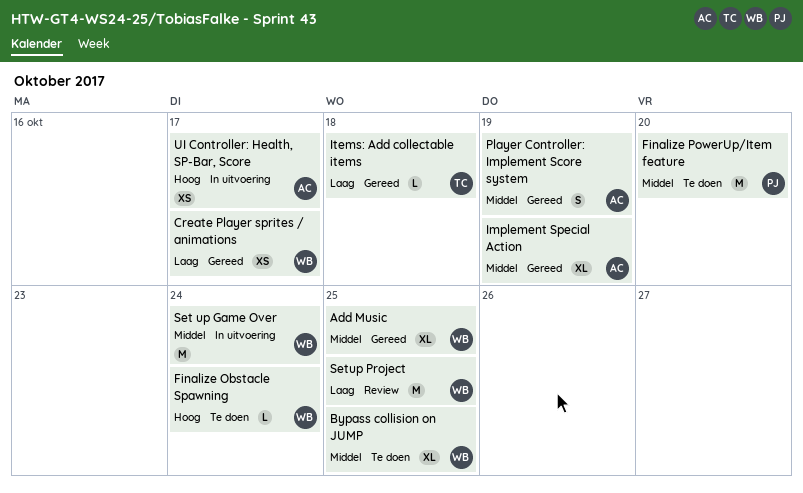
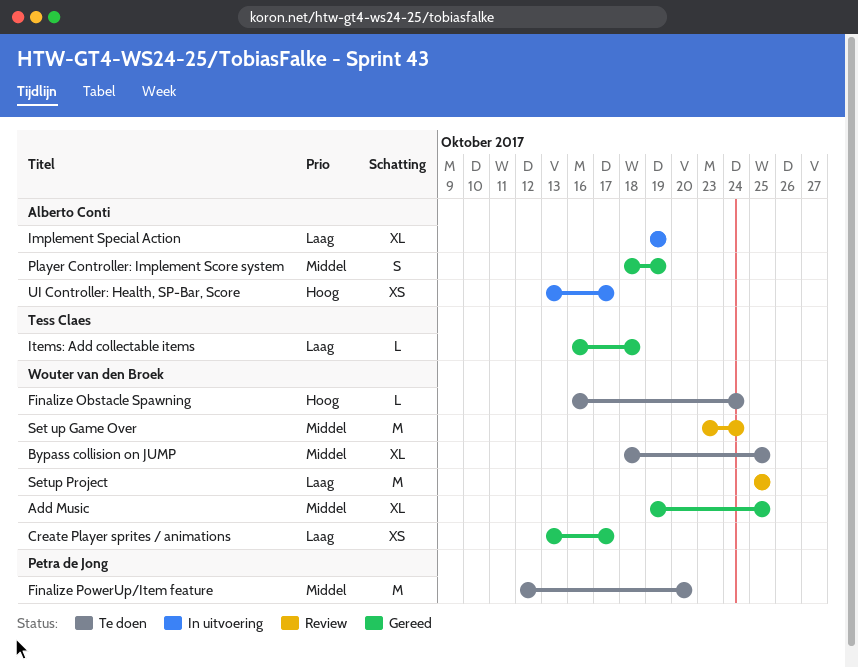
Implement Special Action, status: Gereed -> In uitvoering
Implement Special Action, priority: Middel -> Laag
Set up Game Over, status: In uitvoering -> Review

